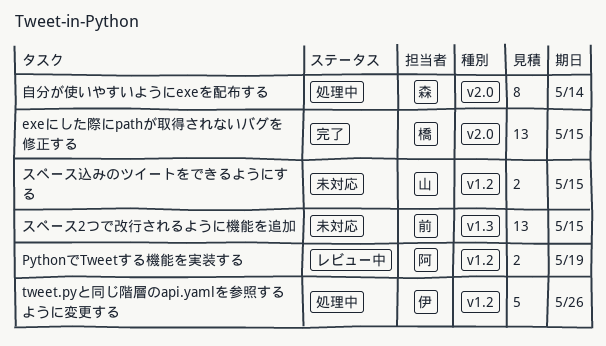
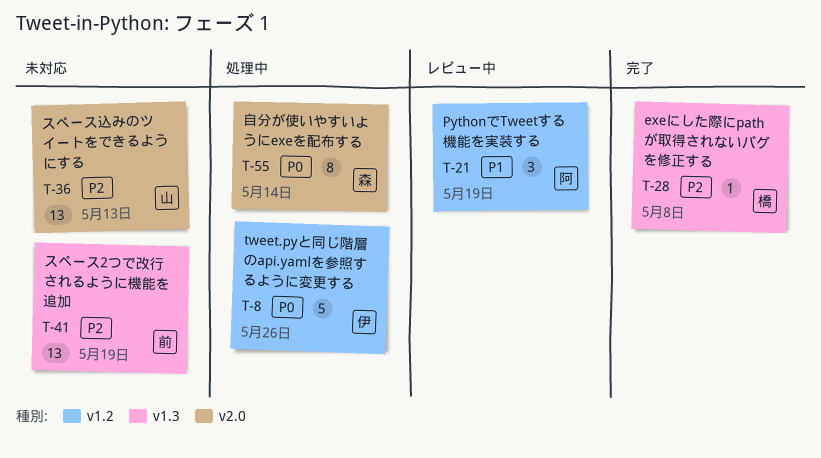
exeにした際にpathが取得されないバグを修正する, label: v2.0 -> v1.3
exeにした際にpathが取得されないバグを修正する, estimate: 13 -> 1
exeにした際にpathが取得されないバグを修正する, due: May 15 -> May 8
PythonでTweetする機能を実装する, estimate: 2 -> 3
スペース2つで改行されるように機能を追加, due: May 15 -> May 19
スペース込みのツイートをできるようにする, label: v1.2 -> v2.0
スペース込みのツイートをできるようにする, estimate: 2 -> 13
スペース込みのツイートをできるようにする, due: May 15 -> May 13

